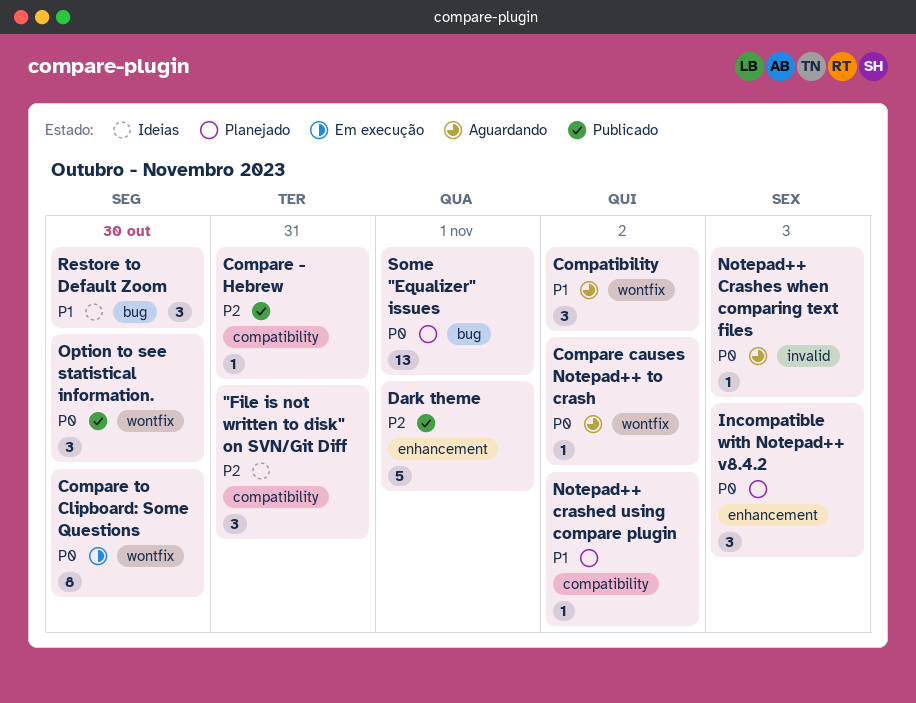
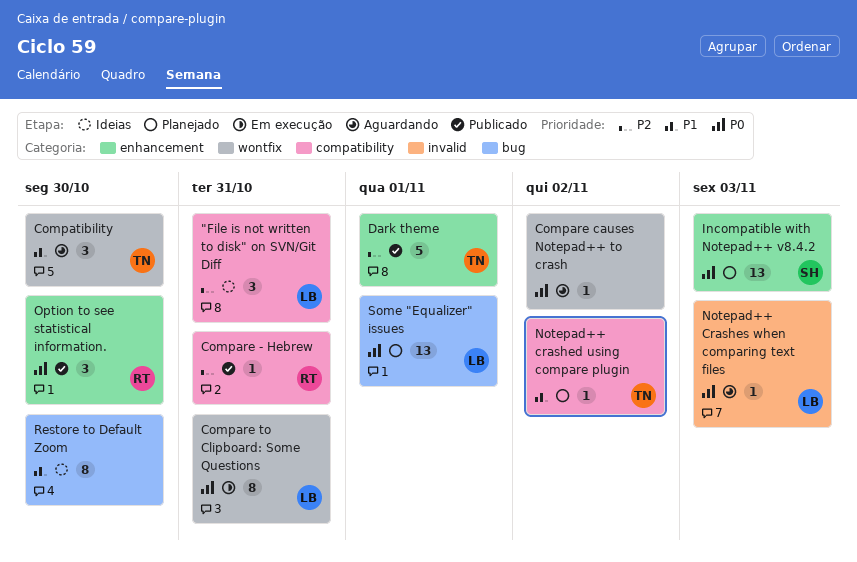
Compare to Clipboard: Some Questions, due: Oct 30 -> Oct 31
Compatibility, due: Nov 2 -> Oct 30
Incompatible with Notepad++ v8.4.2, estimate: 3 -> 13
Option to see statistical information., label: wontfix -> enhancement
Restore to Default Zoom, estimate: 3 -> 8

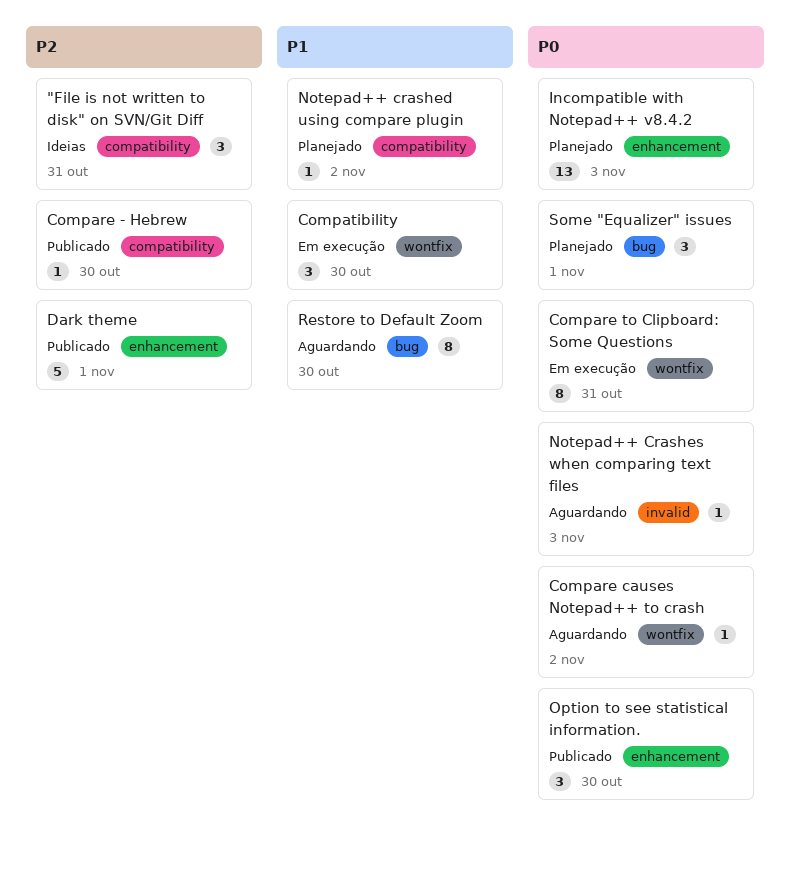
Compare - Hebrew, due: Oct 31 -> Oct 30
Compatibility, status: Aguardando -> Em execução
Restore to Default Zoom, status: Ideias -> Aguardando
Some "Equalizer" issues, estimate: 13 -> 3

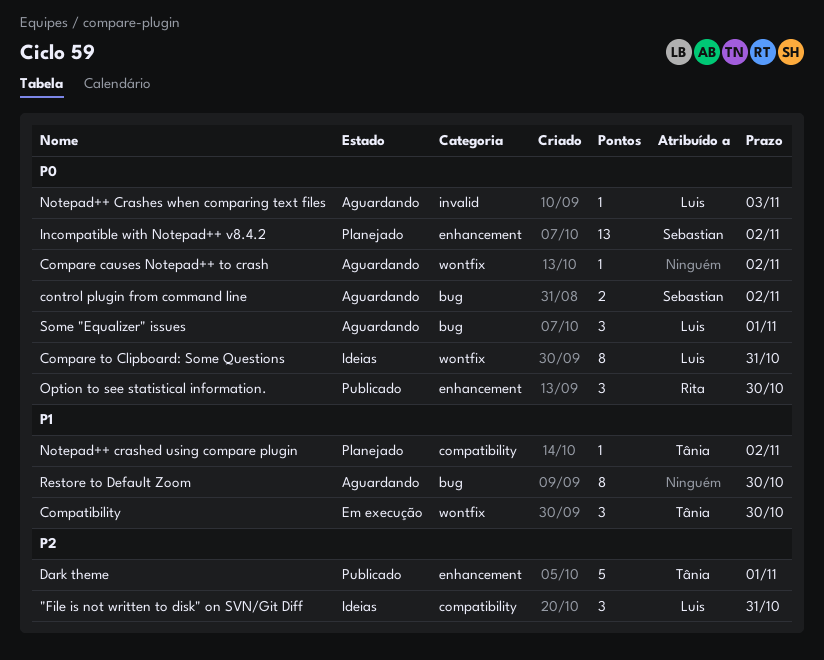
Compare - Hebrew: present -> none
Compare to Clipboard: Some Questions, status: Em execução -> Ideias
control plugin from command line: none -> present
Incompatible with Notepad++ v8.4.2, due: Nov 3 -> Nov 2
Some "Equalizer" issues, status: Planejado -> Aguardando

